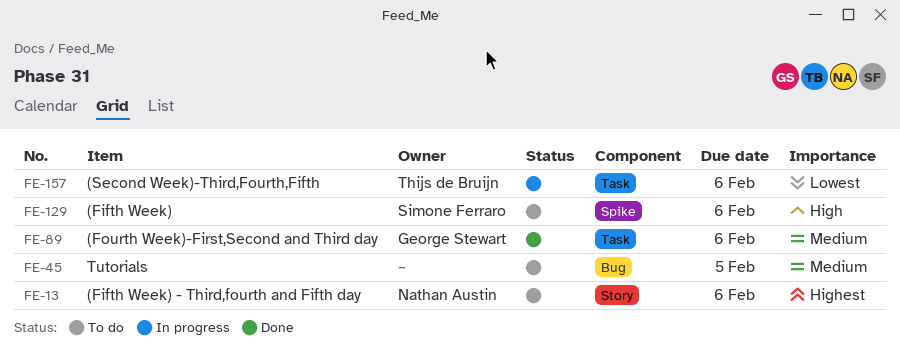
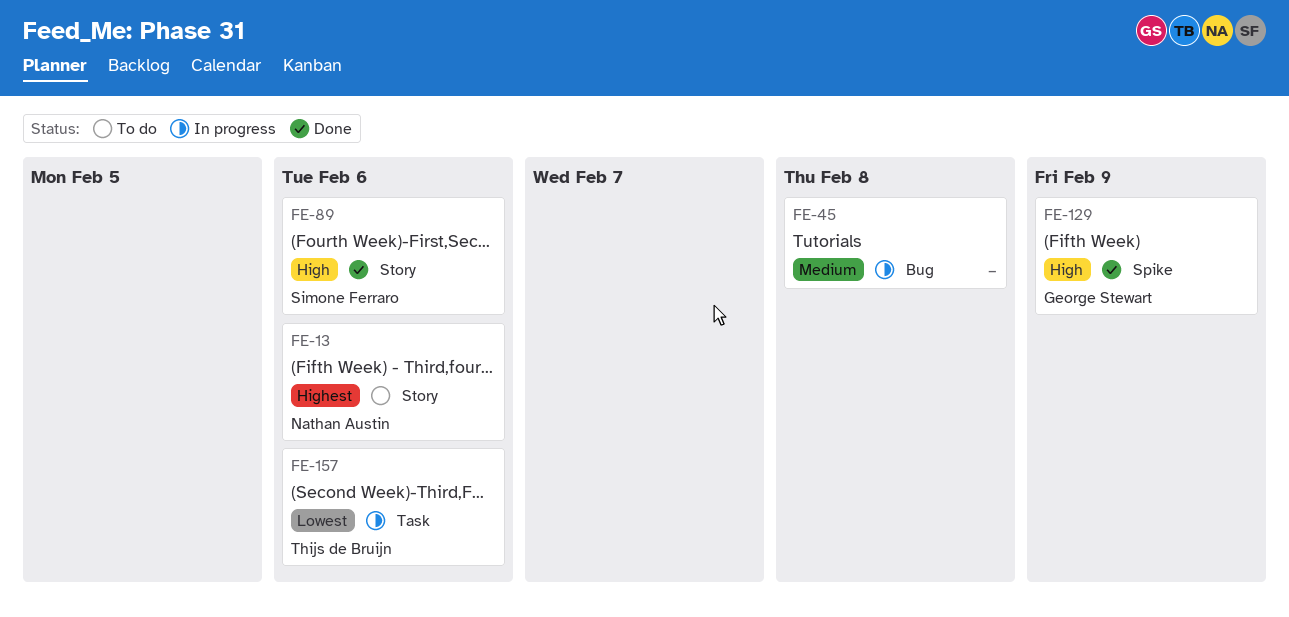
FE-45, status: To do -> In progress
FE-45, due: Feb 5 -> Feb 8
FE-89, owner: George Stewart -> Simone Ferraro
FE-89, priority: Medium -> High
FE-89, label: Task -> Story
FE-129, status: To do -> Done
FE-129, owner: Simone Ferraro -> George Stewart
FE-129, due: Feb 6 -> Feb 9

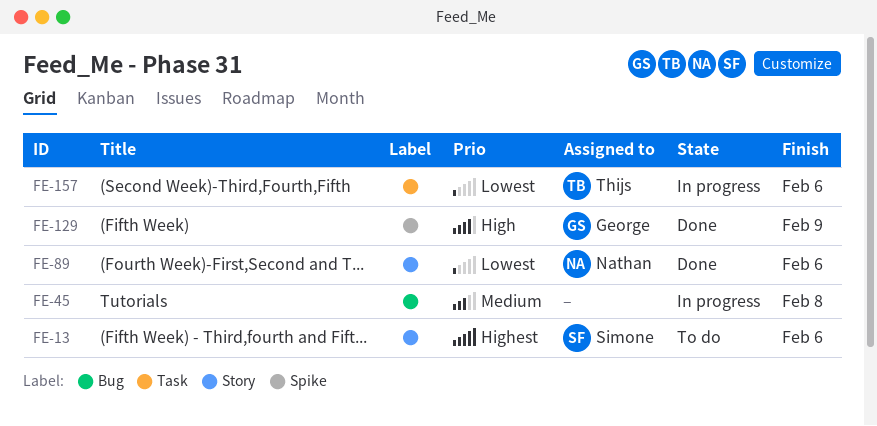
FE-13, owner: Nathan Austin -> Simone Ferraro
FE-89, owner: Simone Ferraro -> Nathan Austin
FE-89, priority: High -> Lowest

